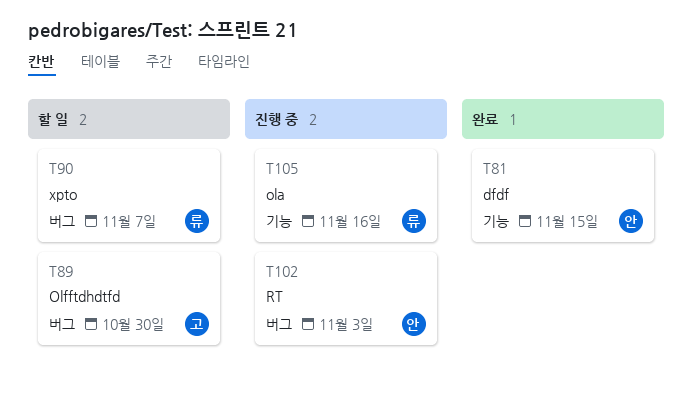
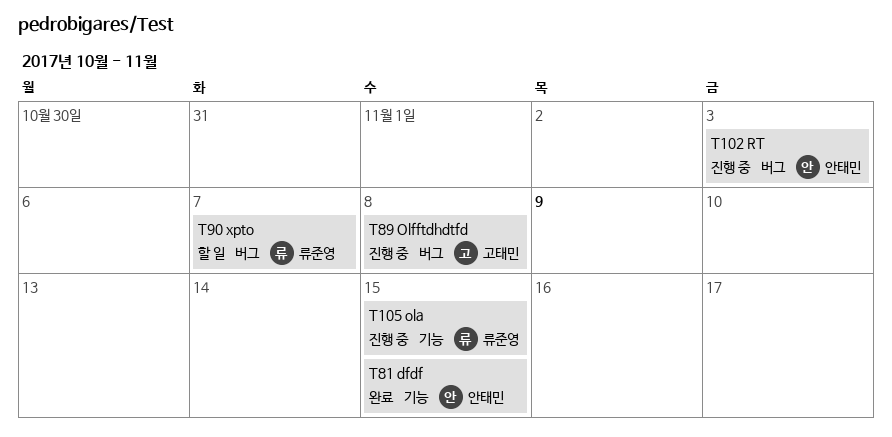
T89, status: 할 일 -> 진행 중
T89, due: Oct 30 -> Nov 8
T105, due: Nov 16 -> Nov 15

